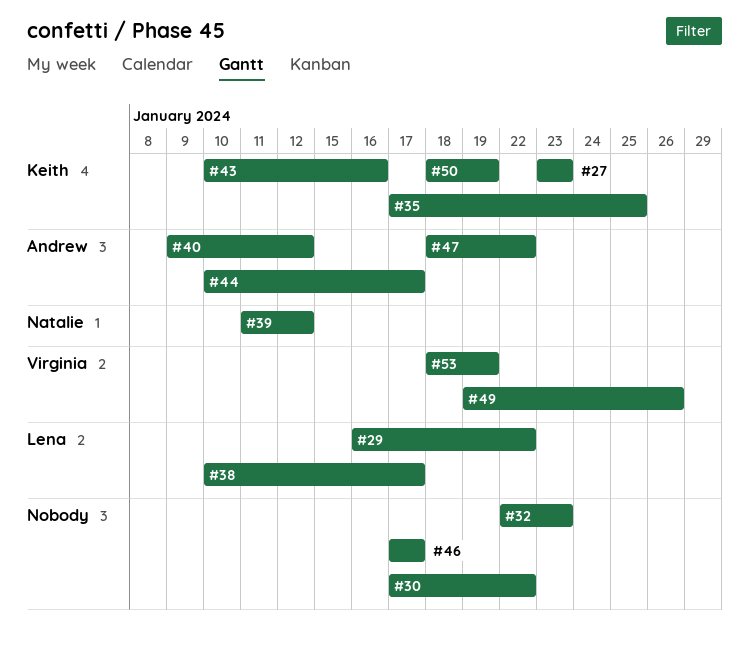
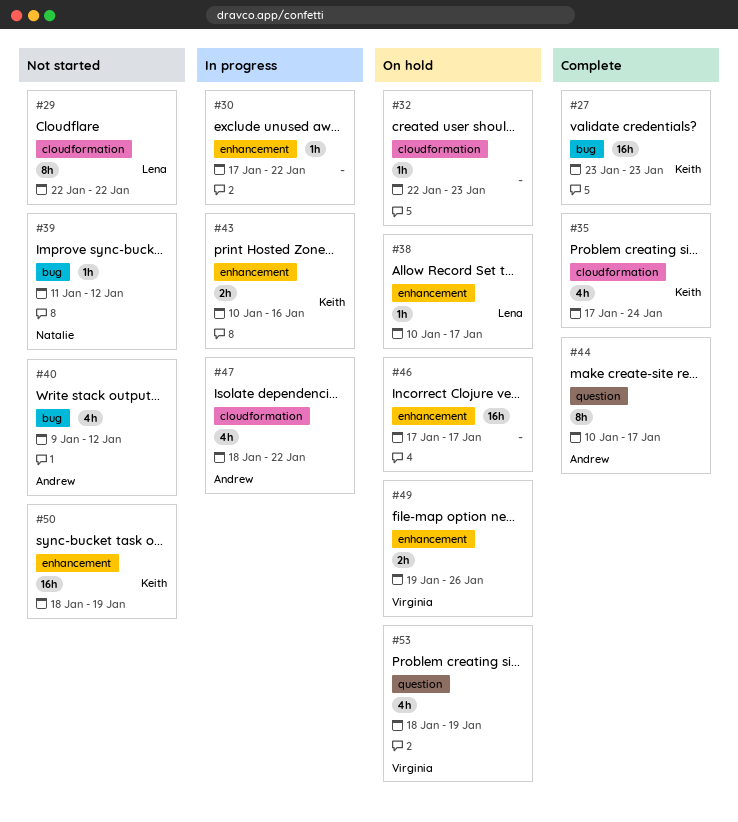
#29, start: Jan 16 -> Jan 22
#35, due: Jan 25 -> Jan 24

